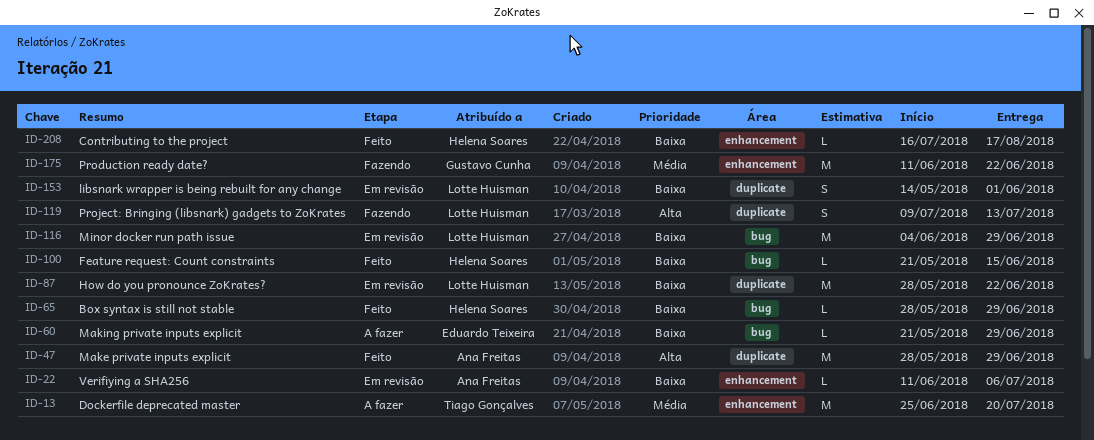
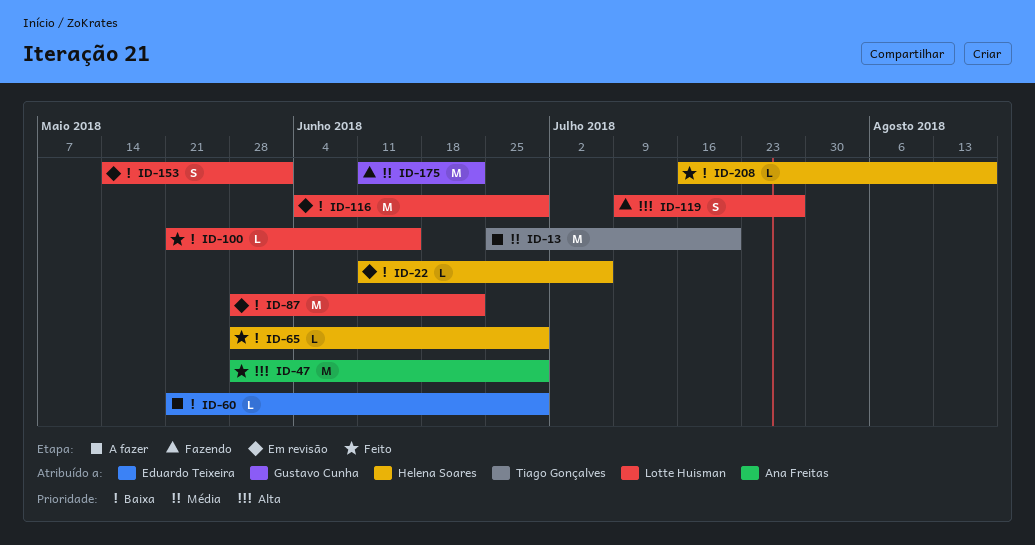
ID-22, owner: Ana Freitas -> Helena Soares
ID-100, owner: Helena Soares -> Lotte Huisman
ID-119, due: Jul 13 -> Jul 27

